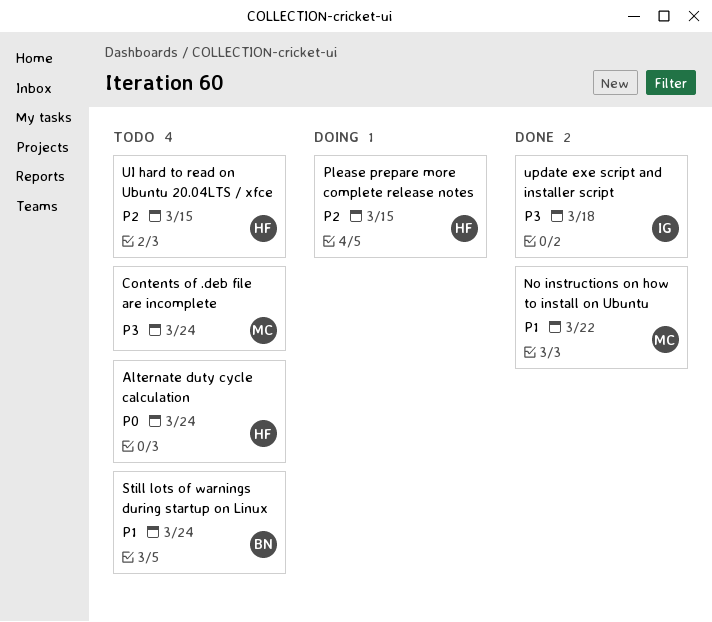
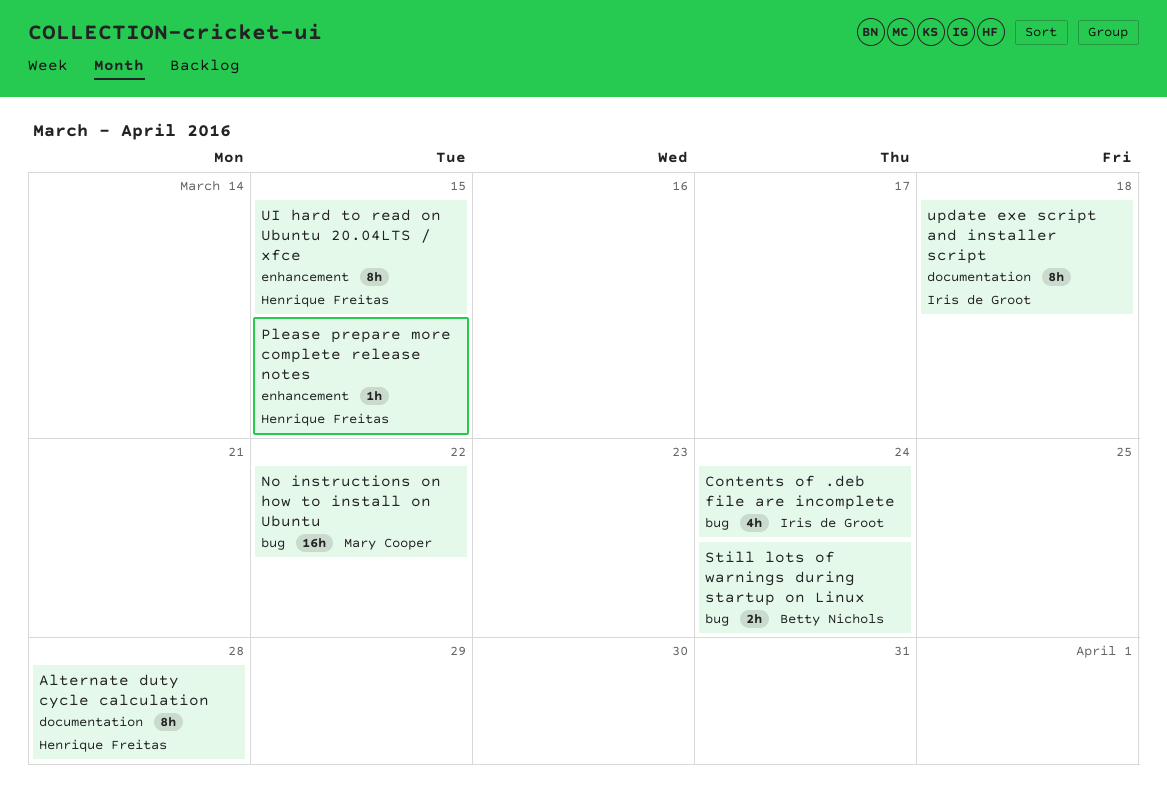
Alternate duty cycle calculation, due: Mar 24 -> Mar 28
Contents of .deb file are incomplete, owner: Mary Cooper -> Iris de Groot

